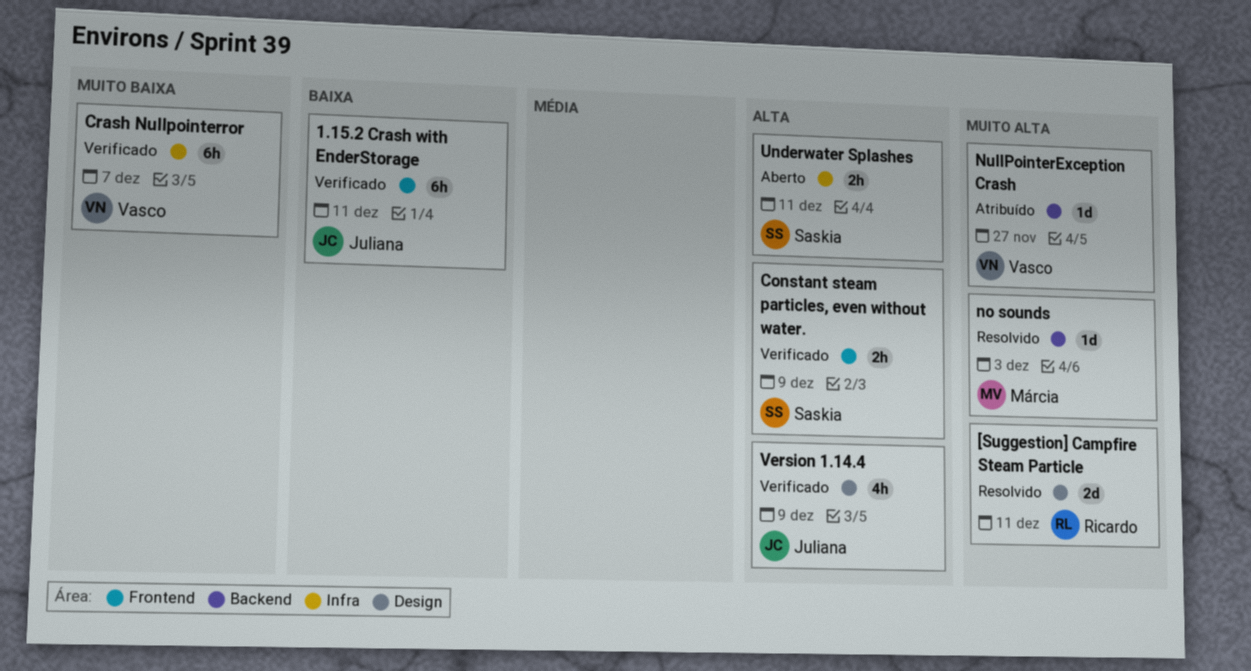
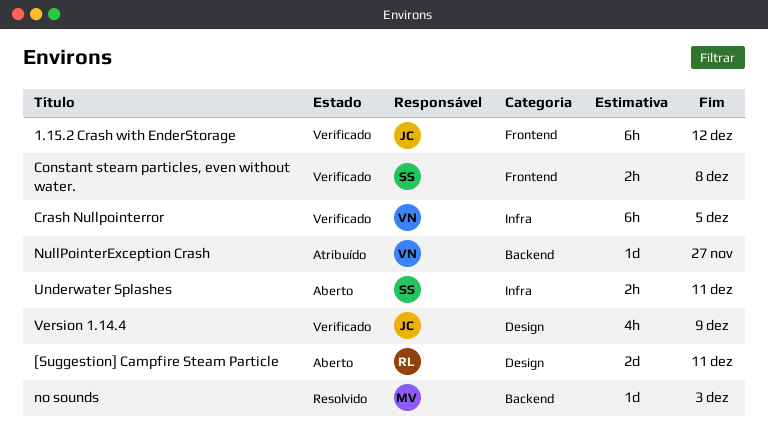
1.15.2 Crash with EnderStorage, due: Dec 11 -> Dec 12
[Suggestion] Campfire Steam Particle, status: Resolvido -> Aberto
Constant steam particles, even without water., due: Dec 9 -> Dec 8
Crash Nullpointerror, due: Dec 7 -> Dec 5

